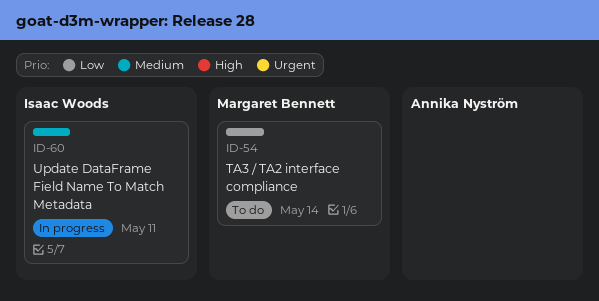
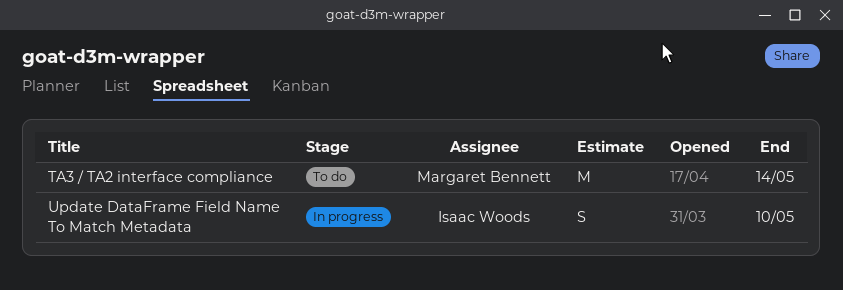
Update DataFrame Field Name To Match Metadata, due: May 11 -> May 10

